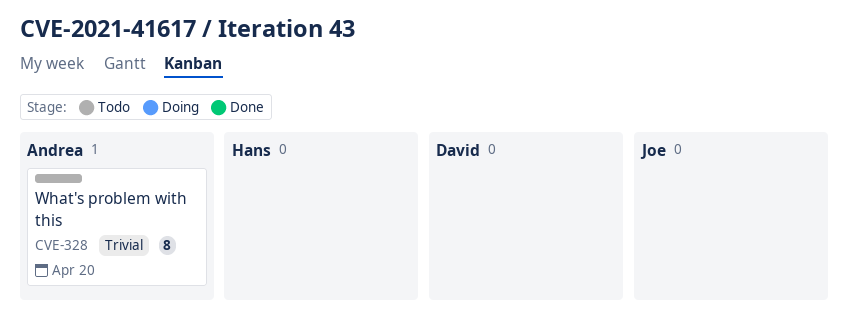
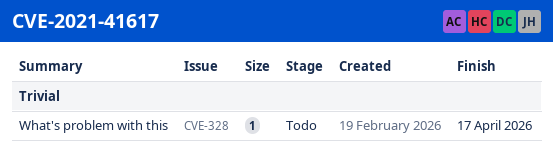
CVE-328, estimate: 8 -> 1
CVE-328, due: Apr 20 -> Apr 17

